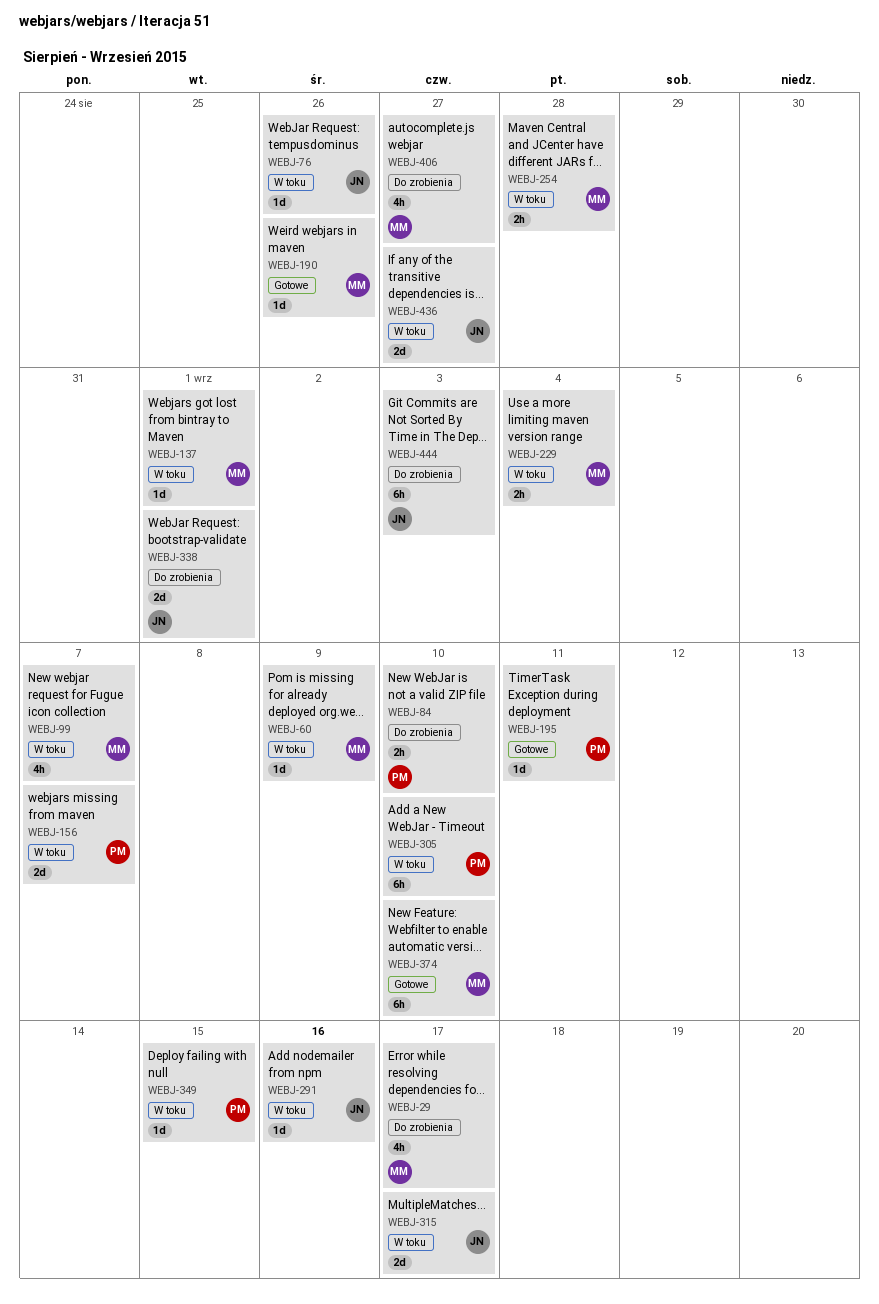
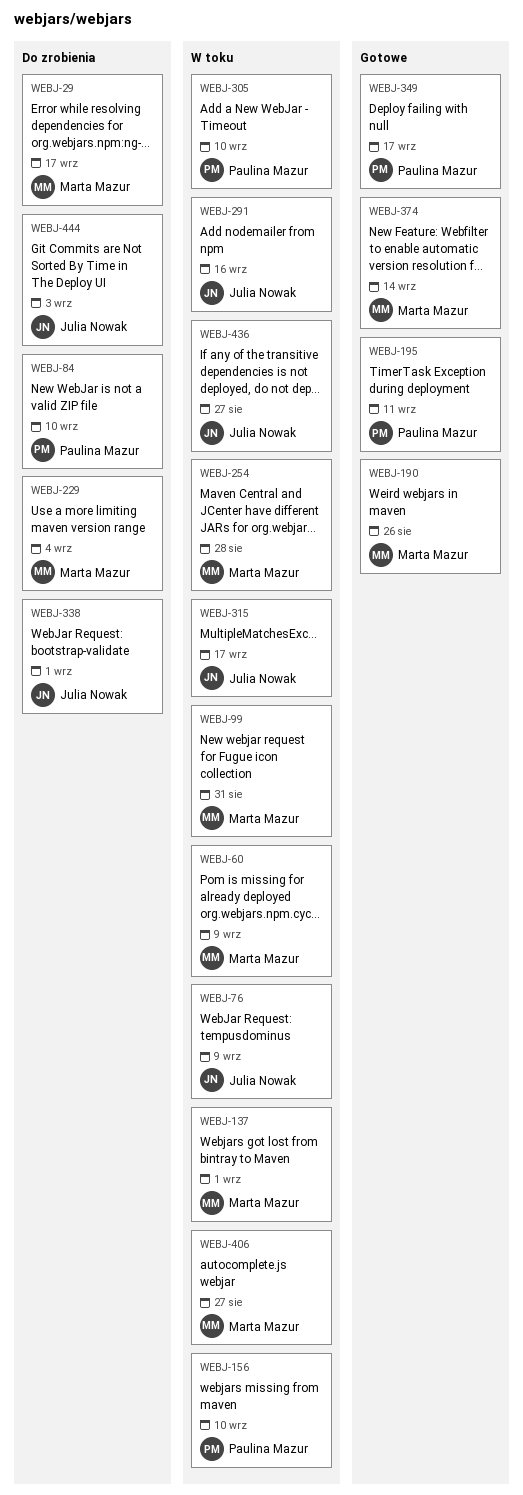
WEBJ-76, due: Aug 26 -> Sep 9
WEBJ-99, due: Sep 7 -> Aug 31
WEBJ-156, due: Sep 7 -> Sep 10
WEBJ-229, status: W toku -> Do zrobienia
WEBJ-349, status: W toku -> Gotowe
WEBJ-349, due: Sep 15 -> Sep 17
WEBJ-374, due: Sep 10 -> Sep 14
WEBJ-406, status: Do zrobienia -> W toku

